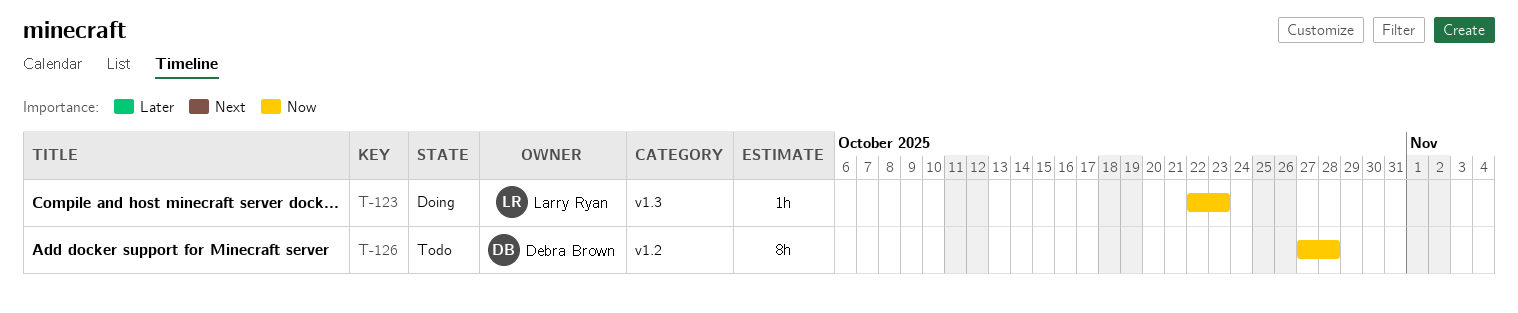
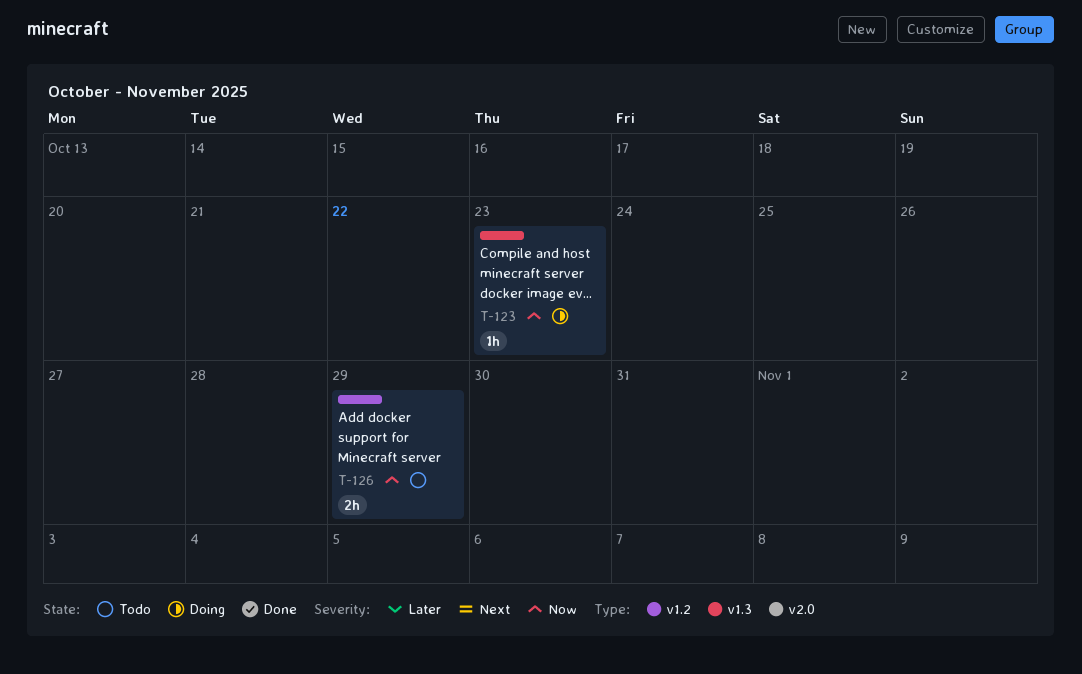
T-126, estimate: 8h -> 2h
T-126, due: Oct 28 -> Oct 29

